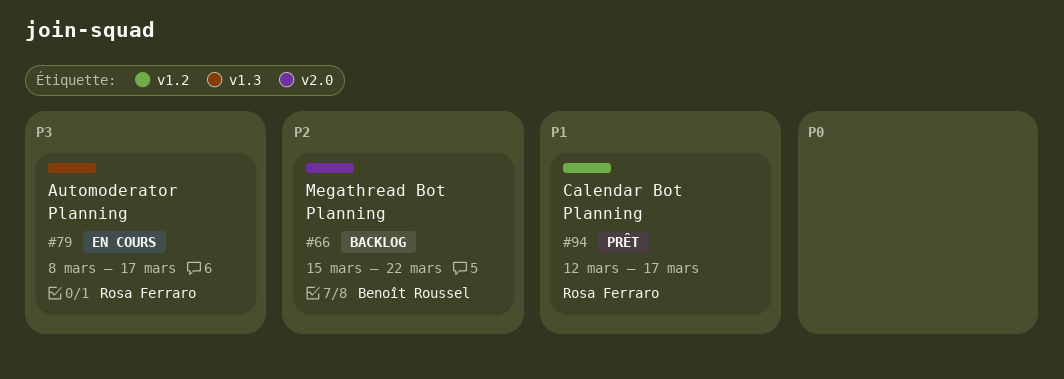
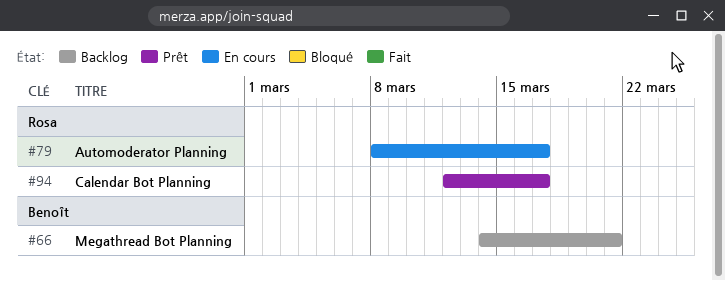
#66, start: Mar 15 -> Mar 14
#66, due: Mar 22 -> Mar 21

